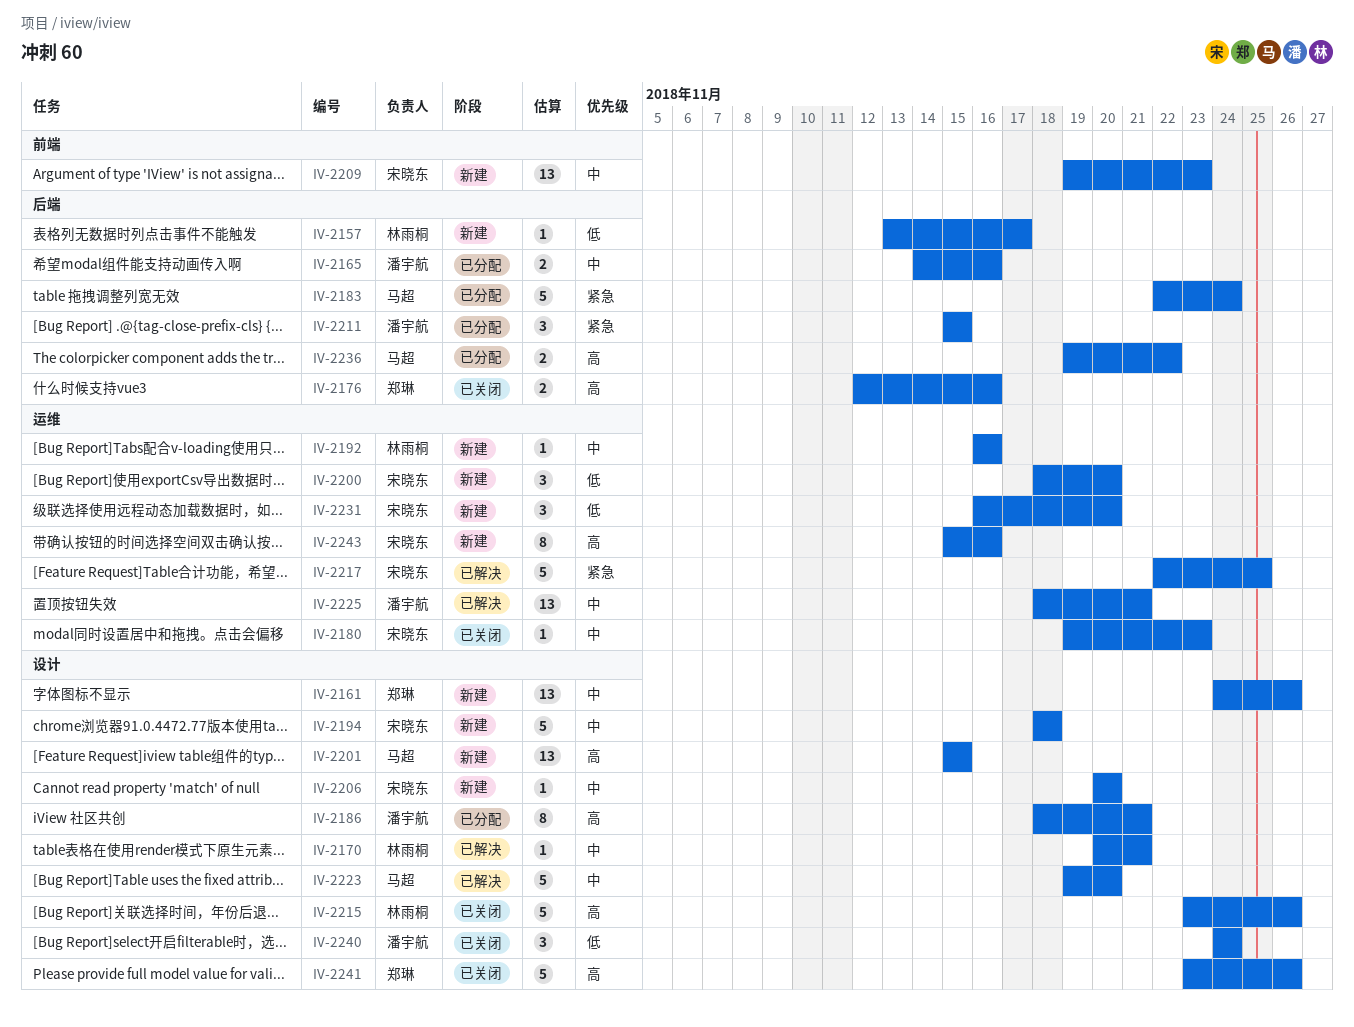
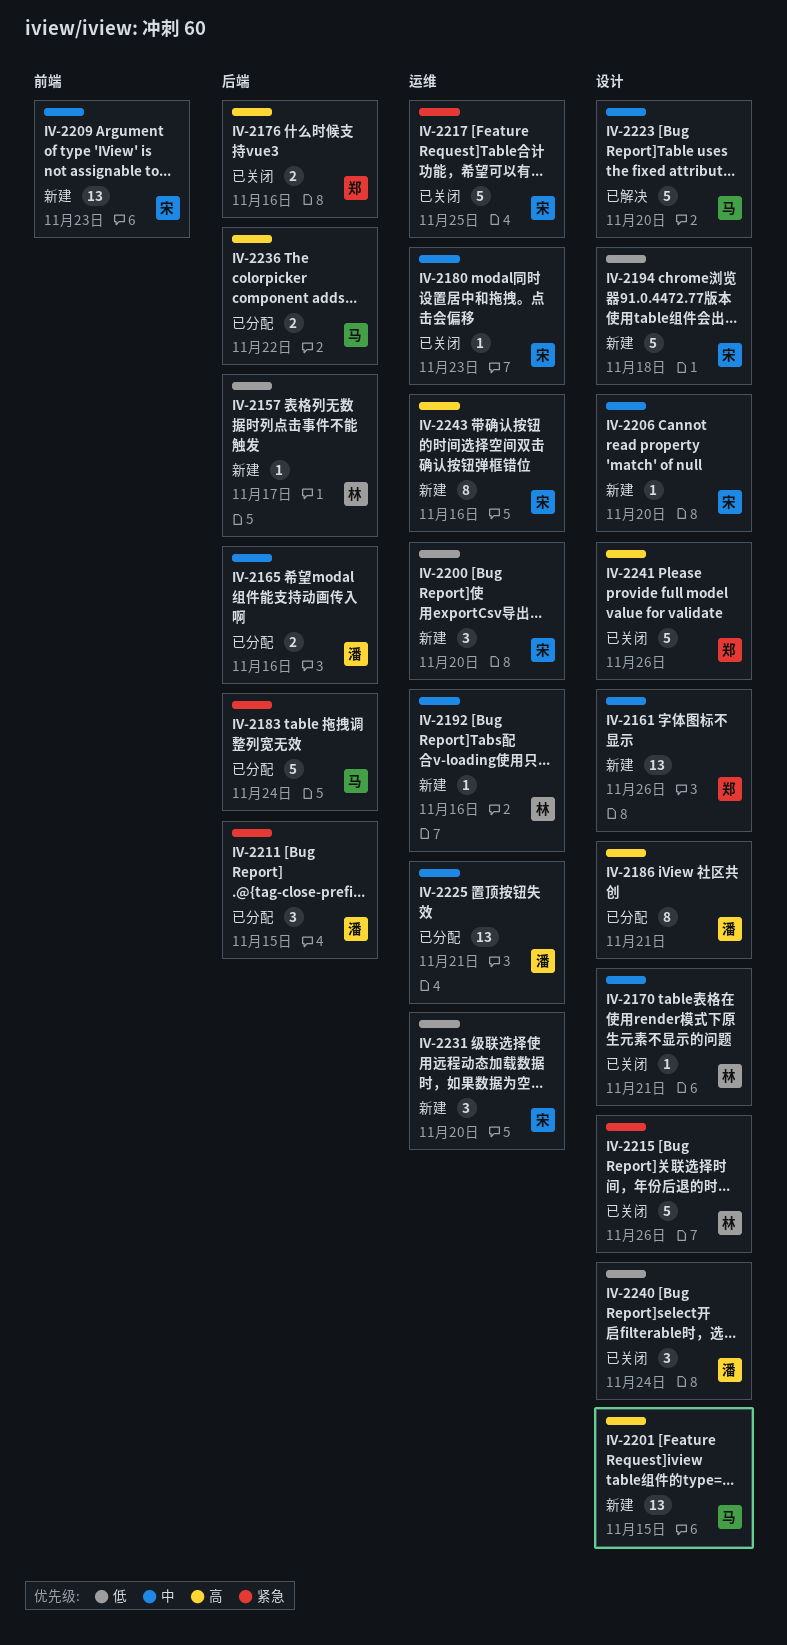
IV-2170, status: 已解决 -> 已关闭
IV-2194, priority: 中 -> 低
IV-2215, priority: 高 -> 紧急
IV-2217, status: 已解决 -> 已关闭
IV-2225, status: 已解决 -> 已分配

